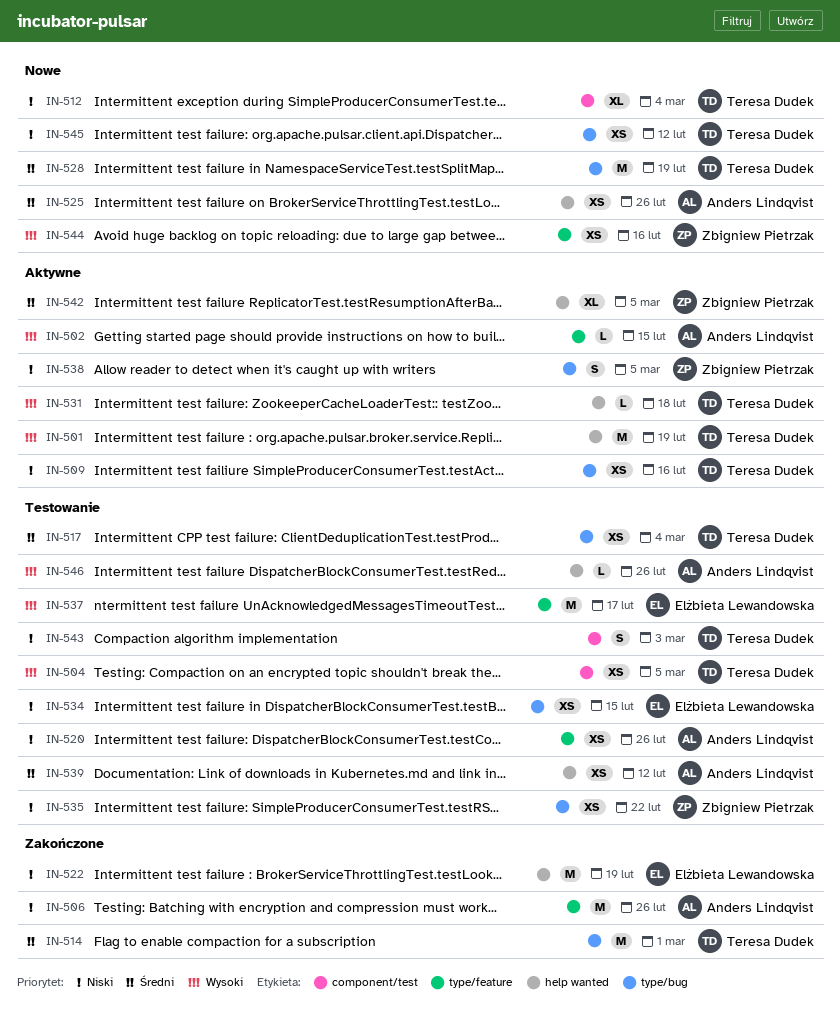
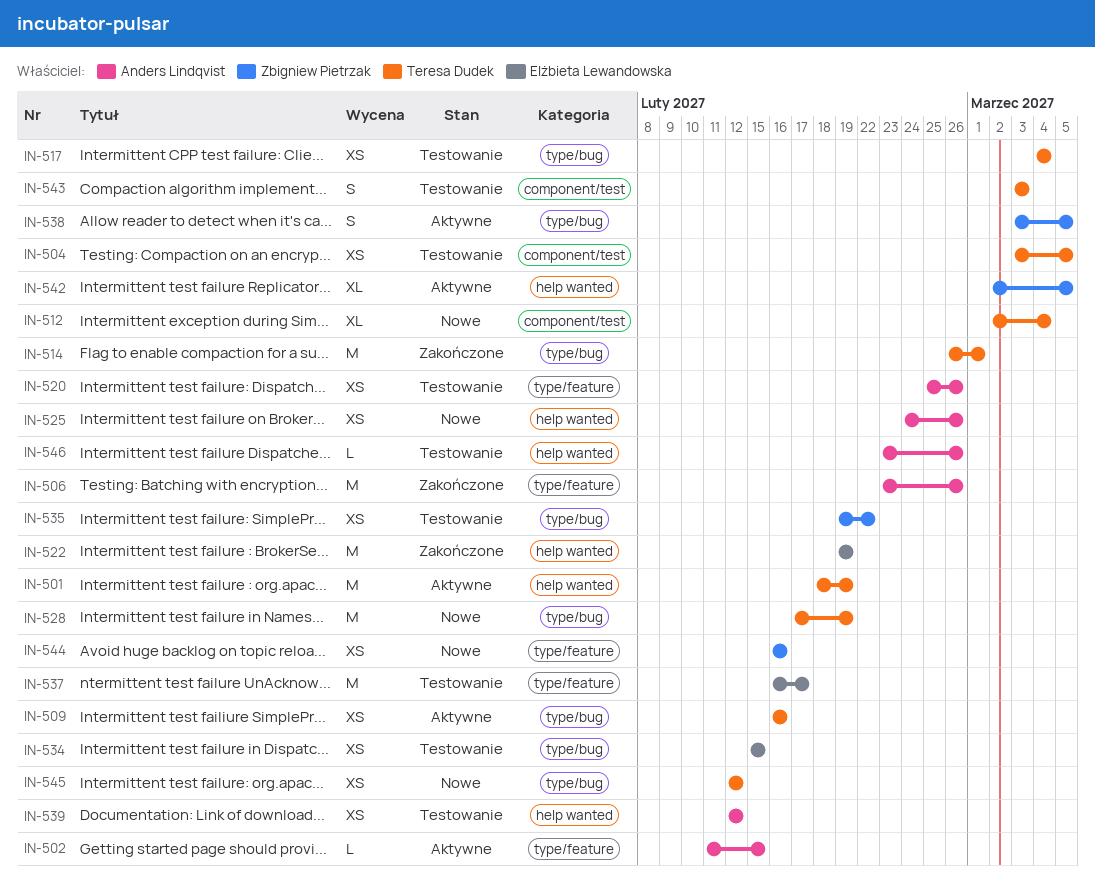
IN-531: present -> none

